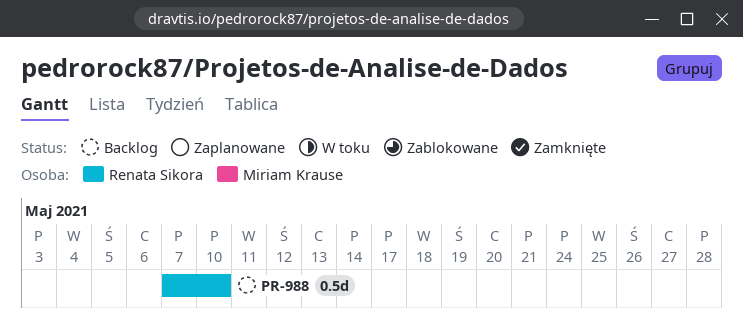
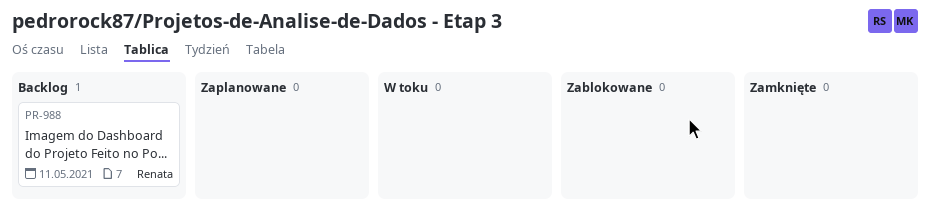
PR-988, due: May 10 -> May 11

